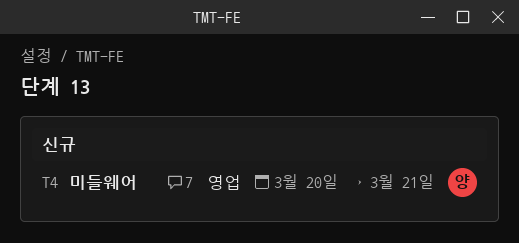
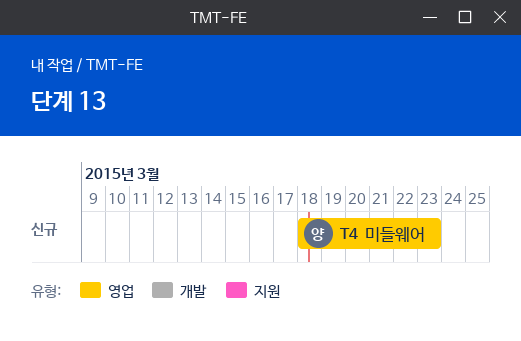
T4, start: Mar 20 -> Mar 18
T4, due: Mar 21 -> Mar 23

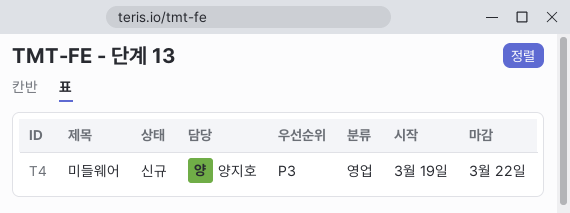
T4, start: Mar 18 -> Mar 19
T4, due: Mar 23 -> Mar 22

